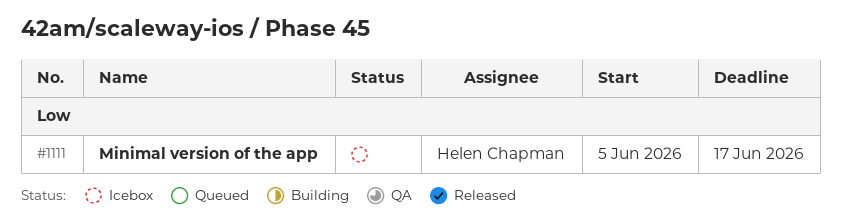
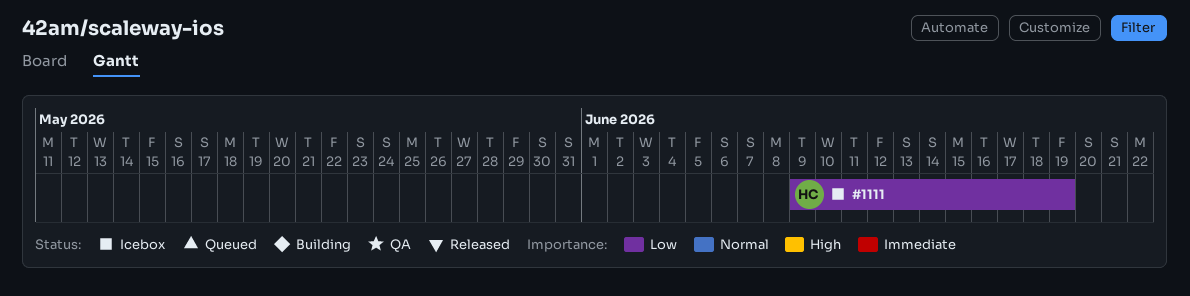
#1111, start: Jun 5 -> Jun 9
#1111, due: Jun 17 -> Jun 19

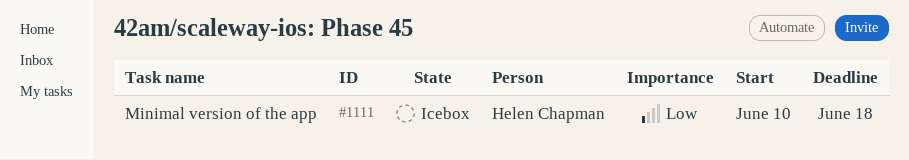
#1111, start: Jun 9 -> Jun 10
#1111, due: Jun 19 -> Jun 18

